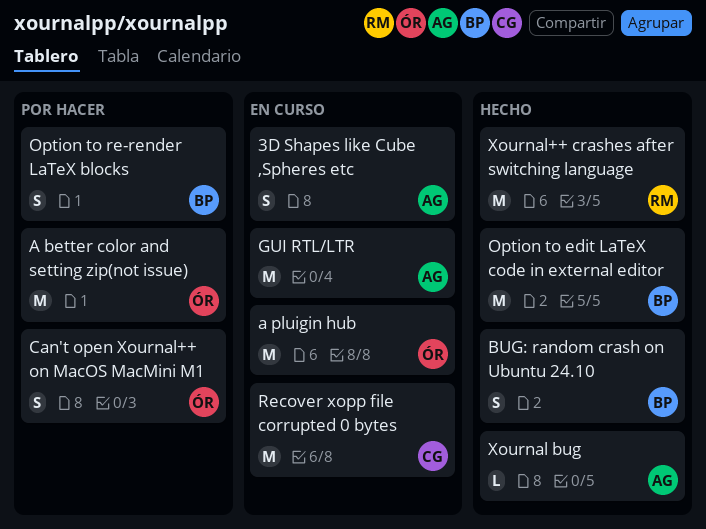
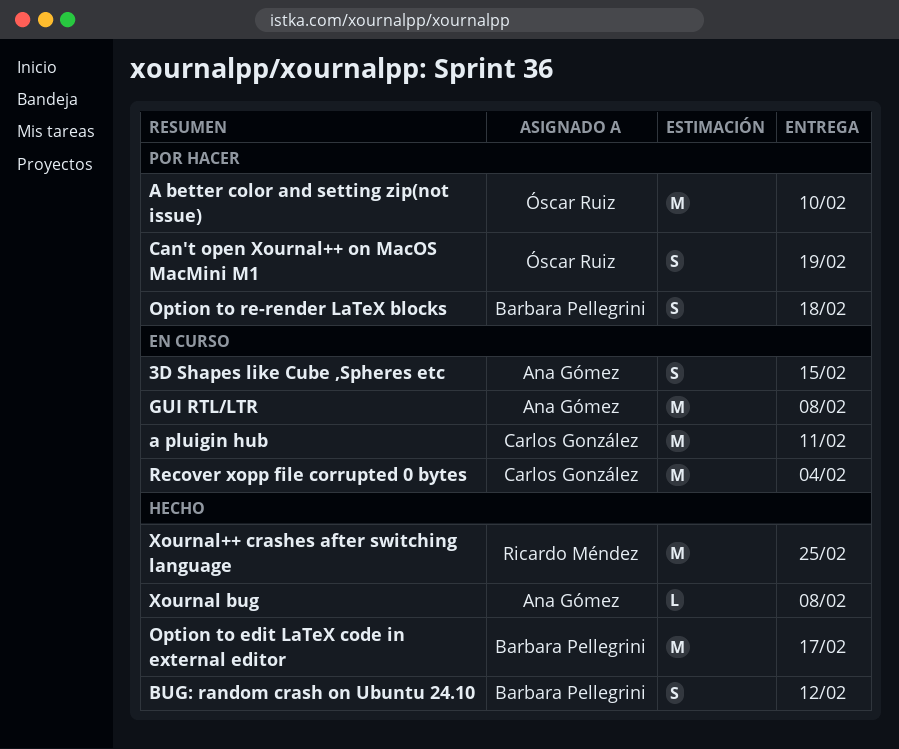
a pluigin hub, owner: Óscar Ruiz -> Carlos González

